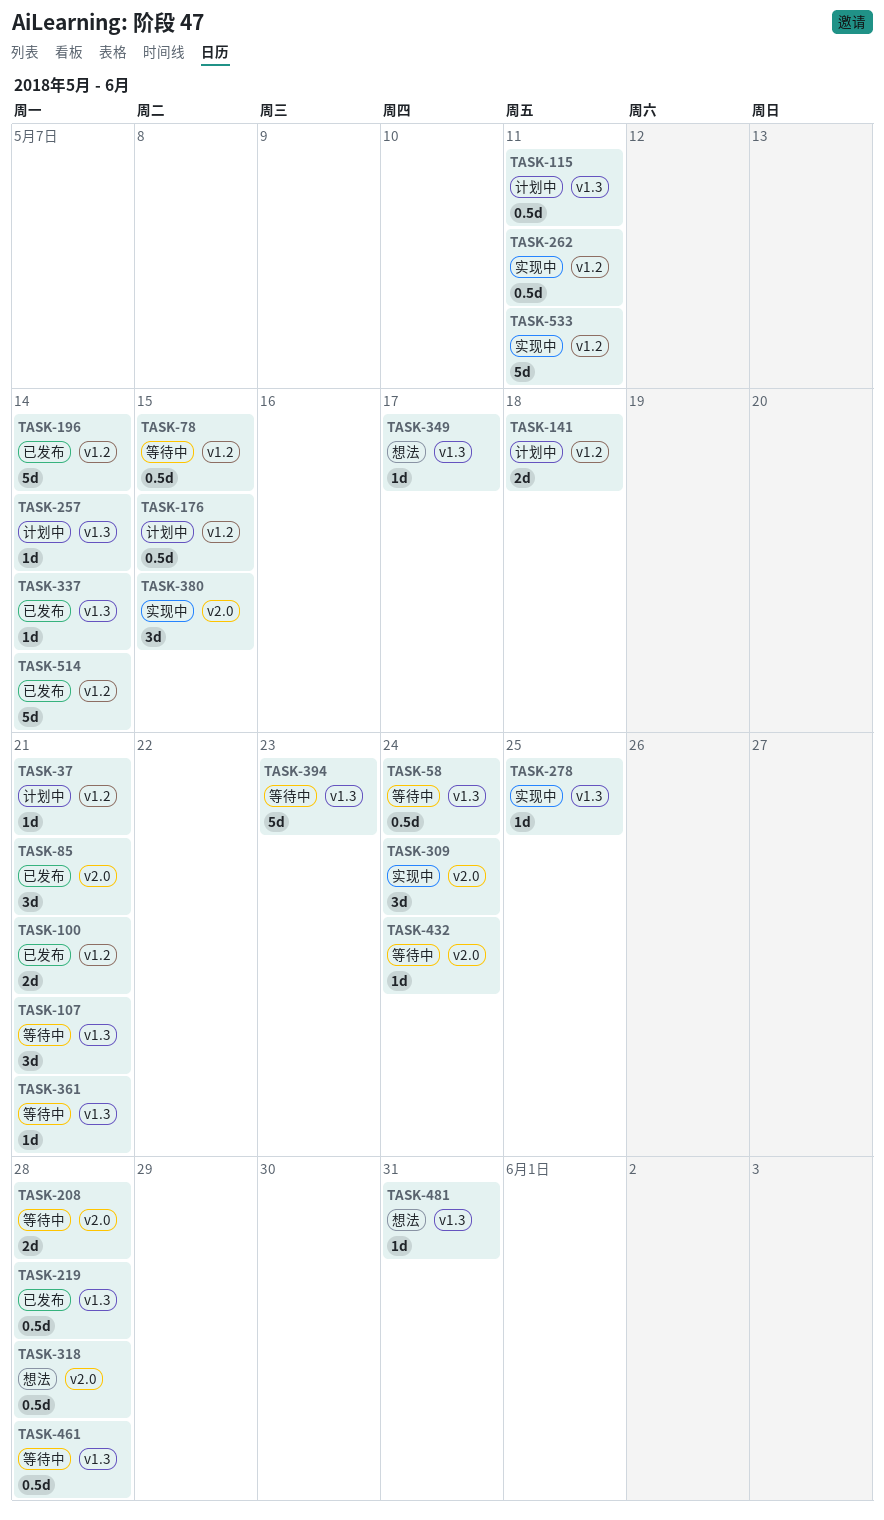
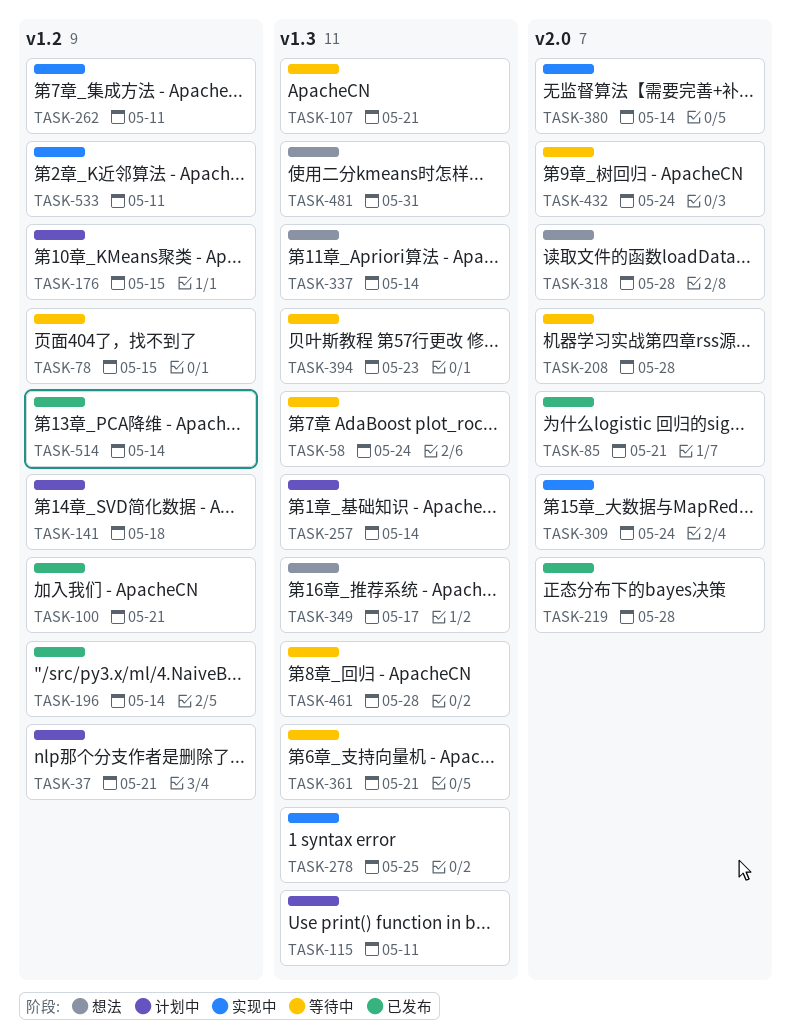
TASK-219, label: v1.3 -> v2.0
TASK-337, status: 已发布 -> 想法
TASK-380, due: May 15 -> May 14

